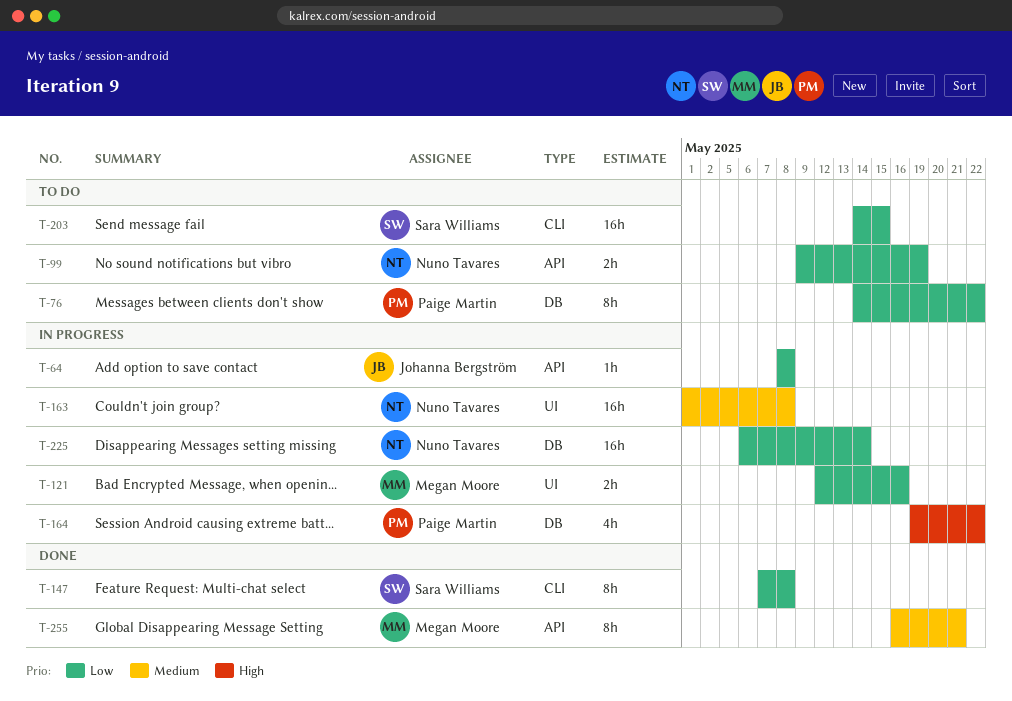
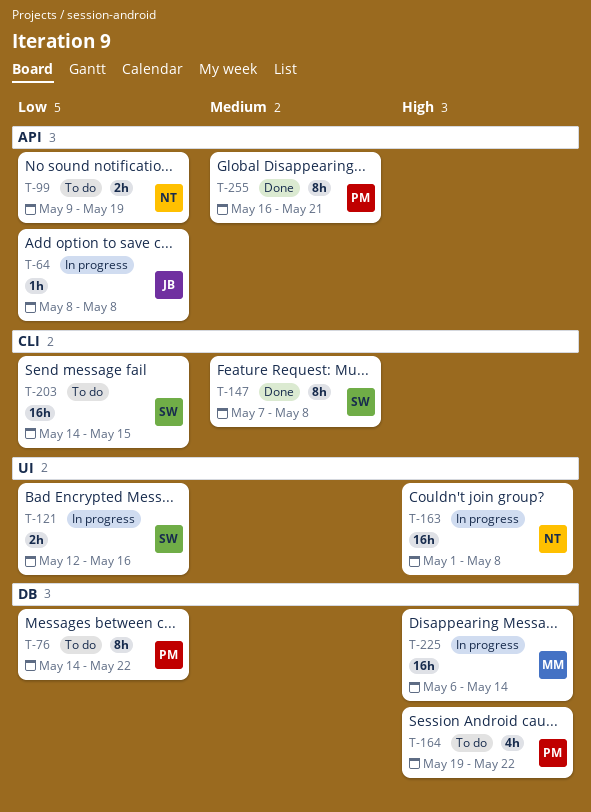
T-121, owner: Megan Moore -> Sara Williams
T-147, priority: Low -> Medium
T-163, priority: Medium -> High
T-164, status: In progress -> To do
T-225, owner: Nuno Tavares -> Megan Moore
T-225, priority: Low -> High
T-255, owner: Megan Moore -> Paige Martin

